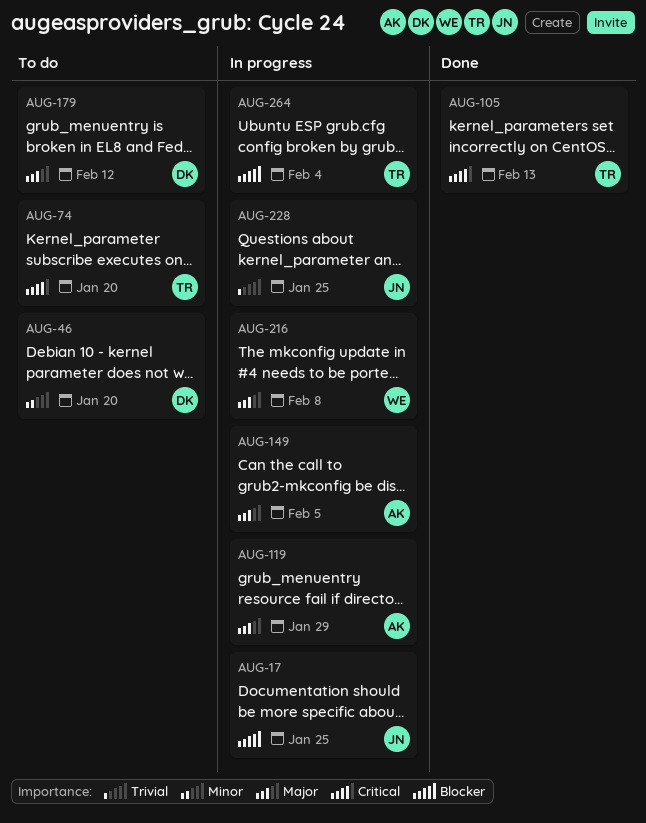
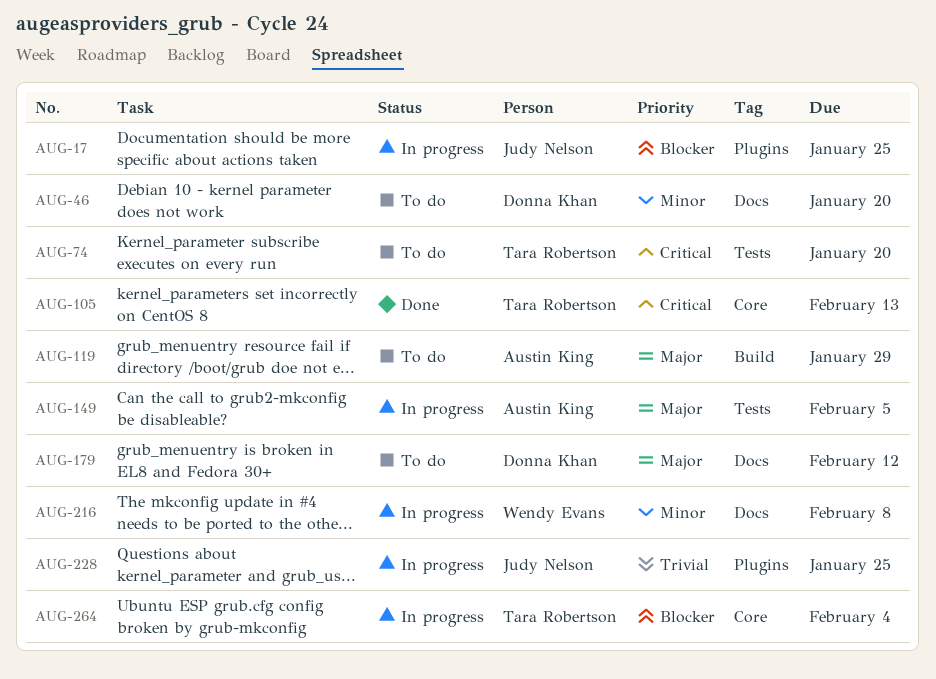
AUG-119, status: In progress -> To do
AUG-216, priority: Major -> Minor

